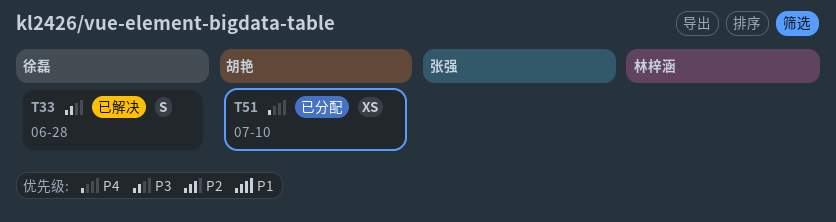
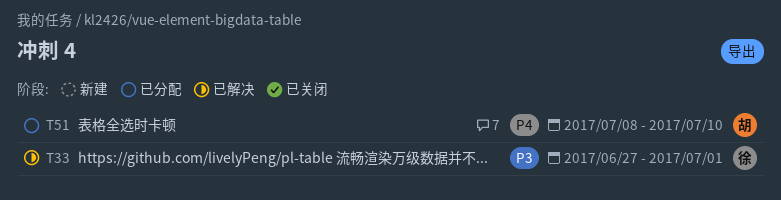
T33, due: Jun 28 -> Jul 1

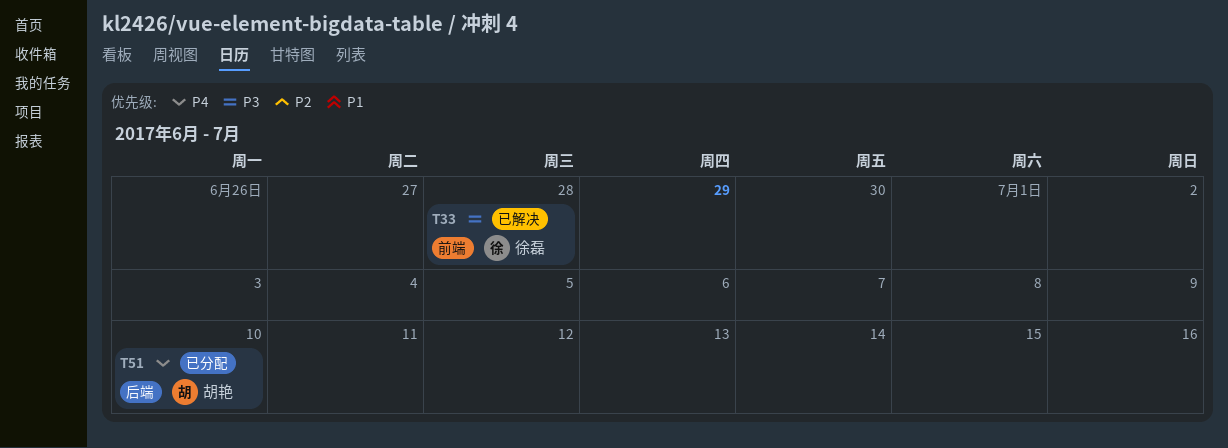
T33, due: Jul 1 -> Jun 28

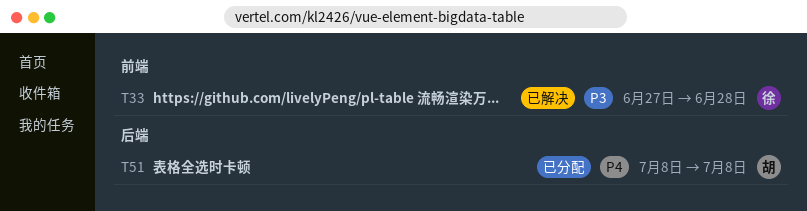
T51, due: Jul 10 -> Jul 8

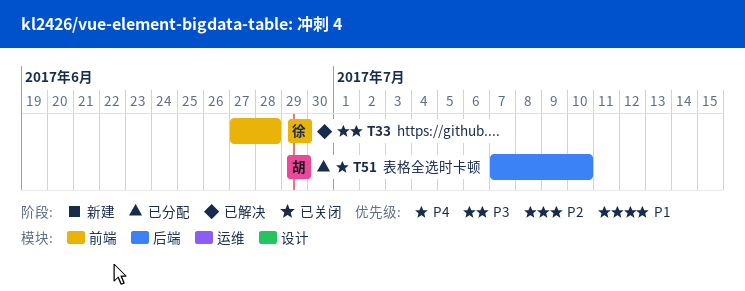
T51, start: Jul 8 -> Jul 7
T51, due: Jul 8 -> Jul 10

